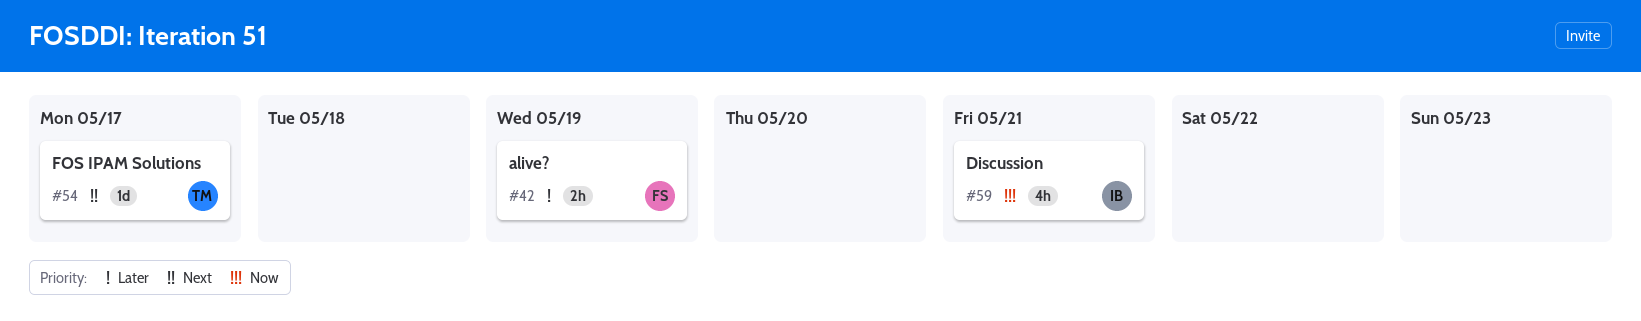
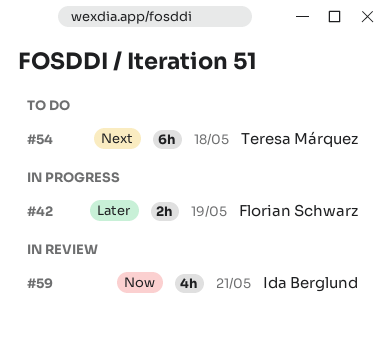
#54, estimate: 1d -> 6h
#54, due: May 17 -> May 18

